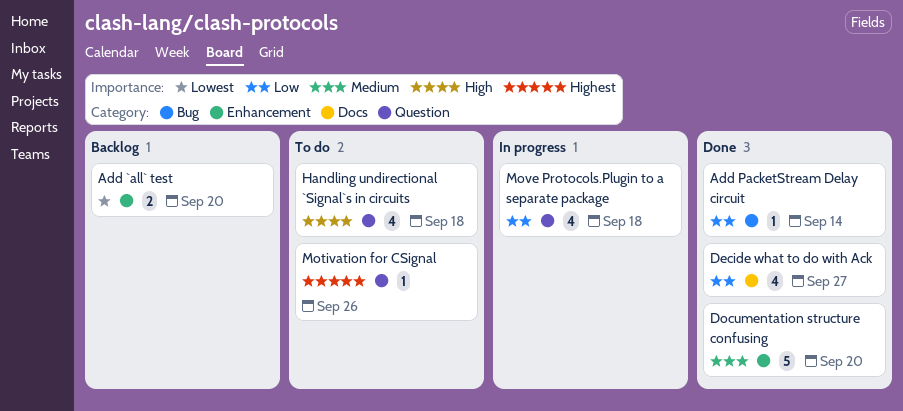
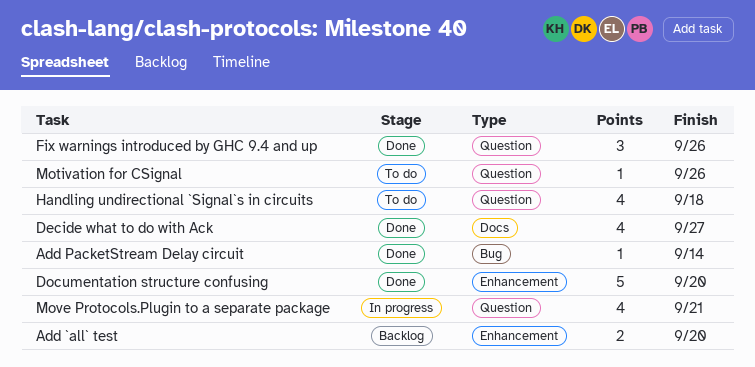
Fix warnings introduced by GHC 9.4 and up: none -> present
Move Protocols.Plugin to a separate package, due: Sep 18 -> Sep 21

